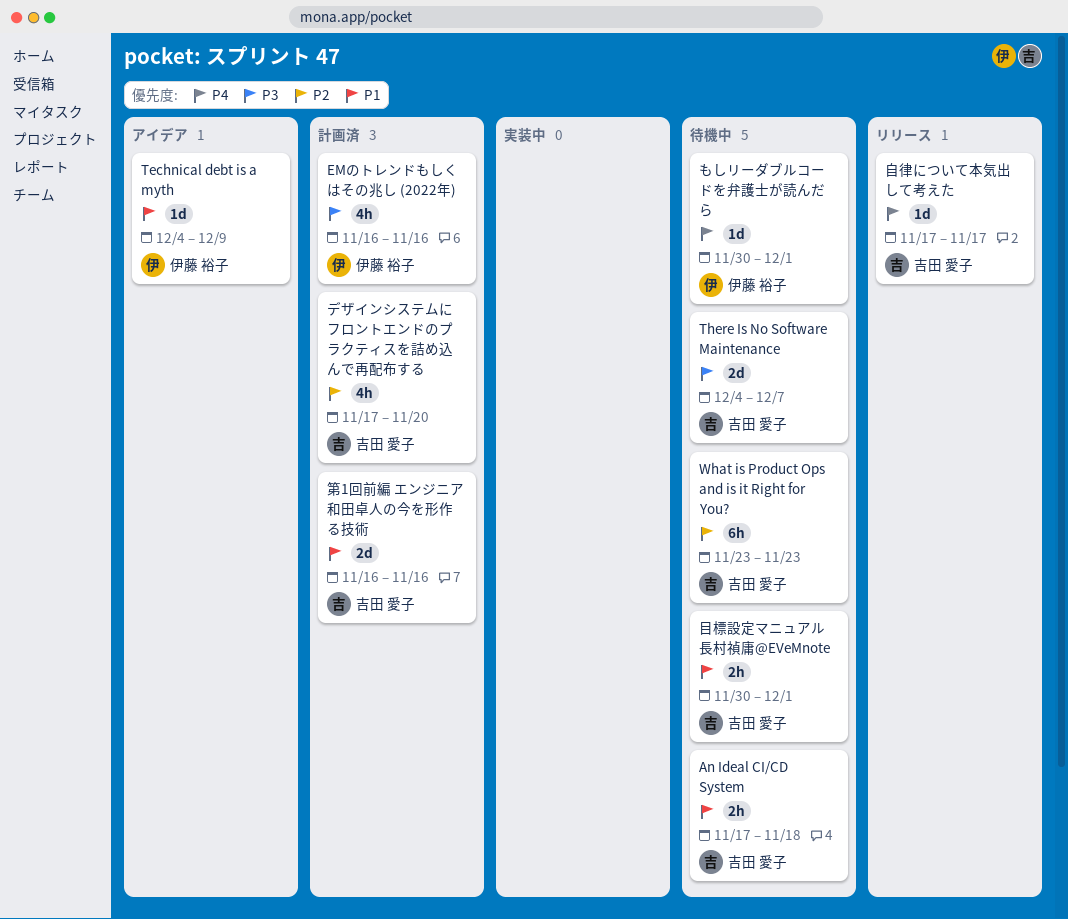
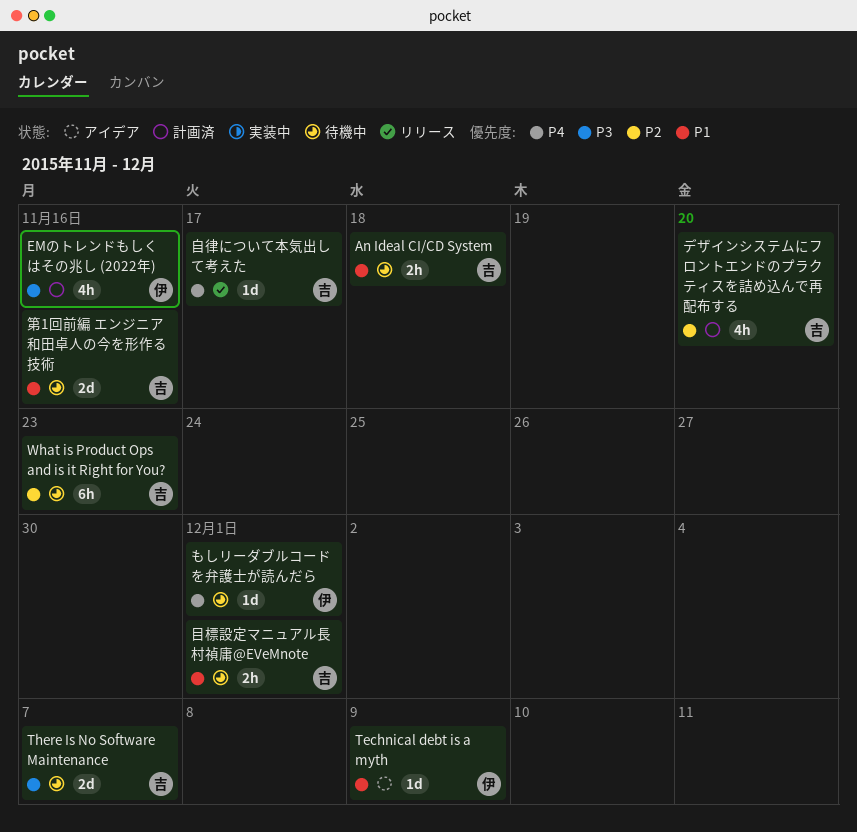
第1回前編 エンジニア和田卓人の今を形作る技術, status: 計画済 -> 待機中

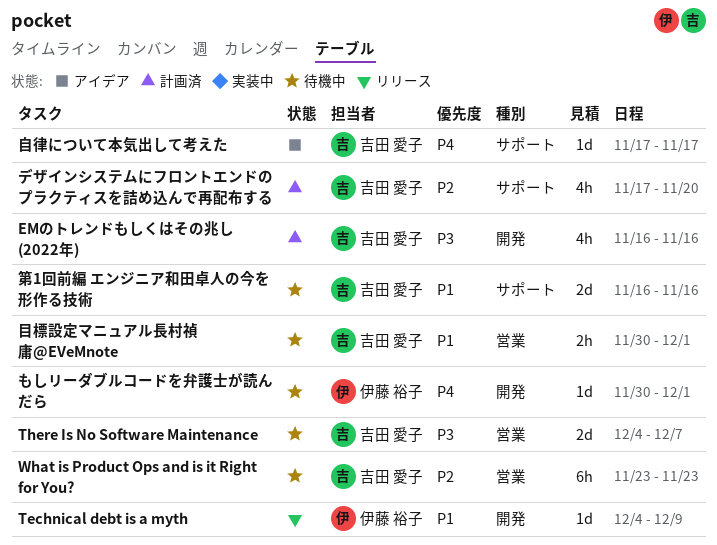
An Ideal CI/CD System: present -> none
EMのトレンドもしくはその兆し (2022年), owner: 伊藤 裕子 -> 吉田 愛子
Technical debt is a myth, status: アイデア -> リリース
自律について本気出して考えた, status: リリース -> アイデア

